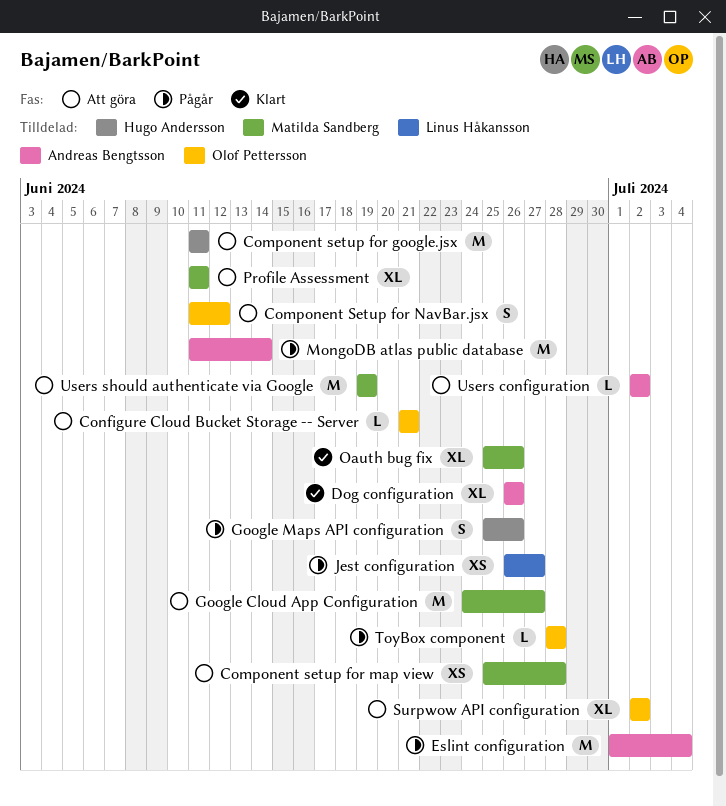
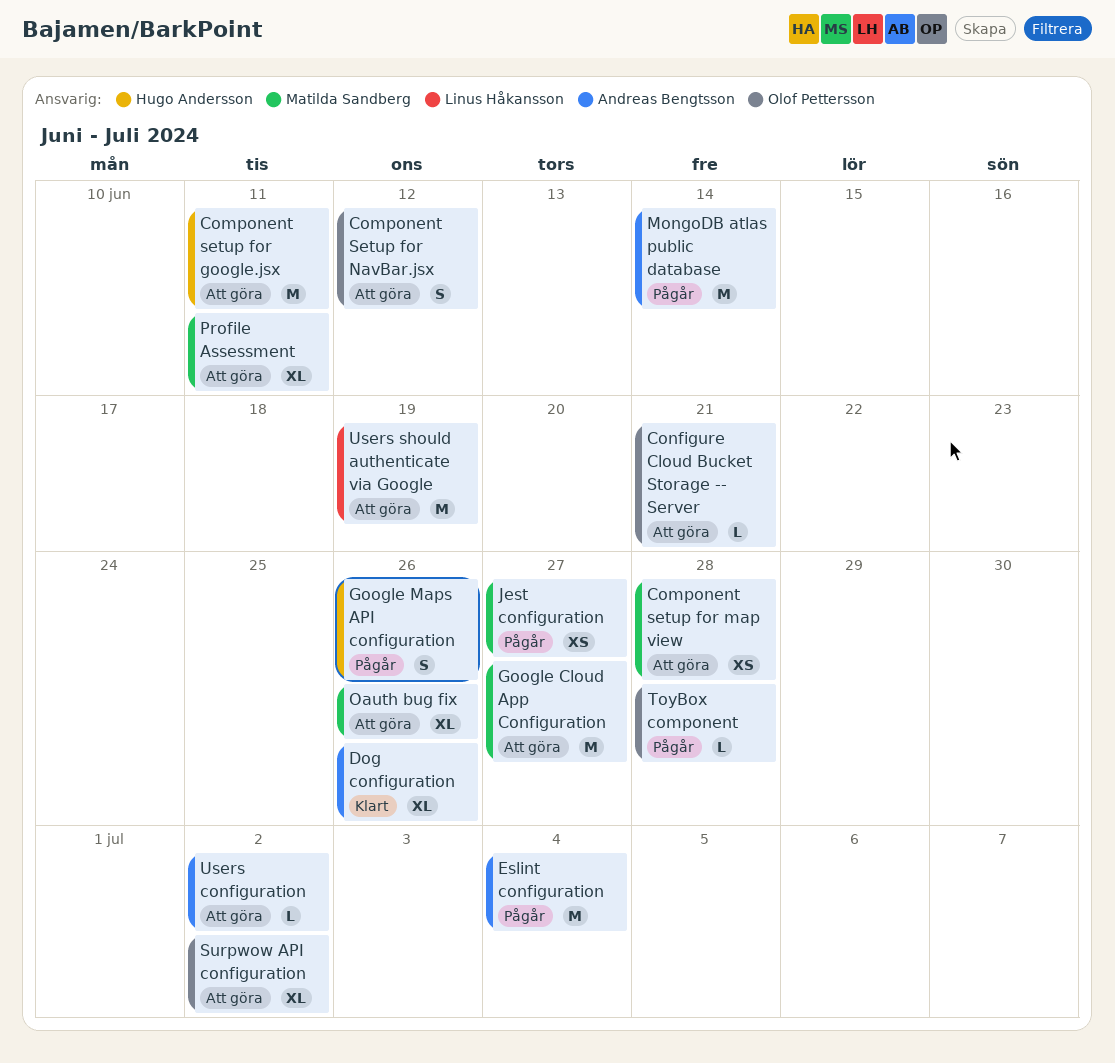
Jest configuration, owner: Linus Håkansson -> Matilda Sandberg
Oauth bug fix, status: Klart -> Att göra
Users should authenticate via Google, owner: Matilda Sandberg -> Linus Håkansson

